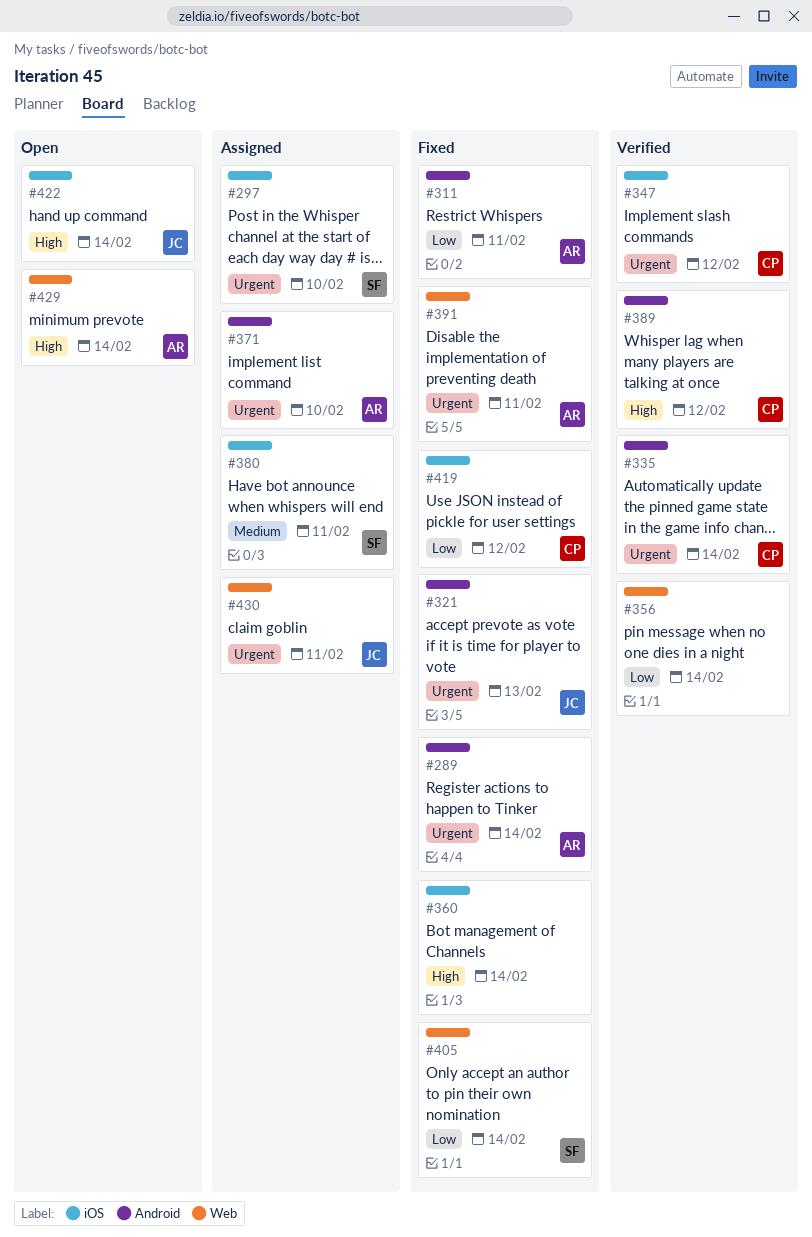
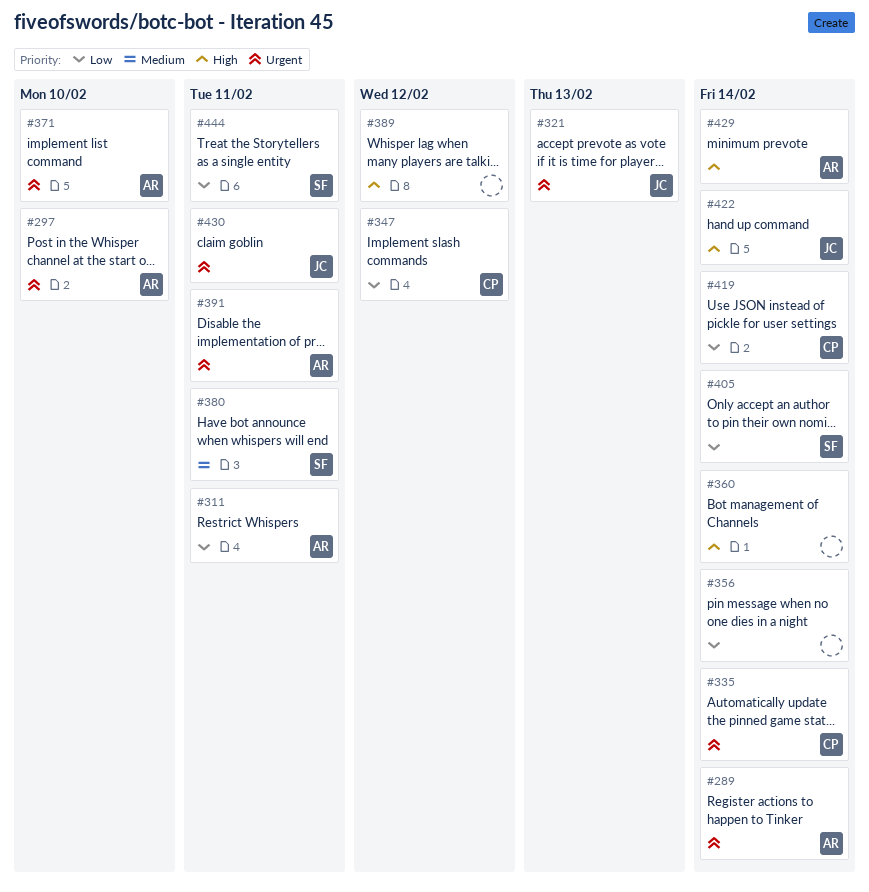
#297, owner: SF -> AR
#347, priority: Urgent -> Low
#389, owner: CP -> none
#419, due: Feb 12 -> Feb 14
#444: none -> present

